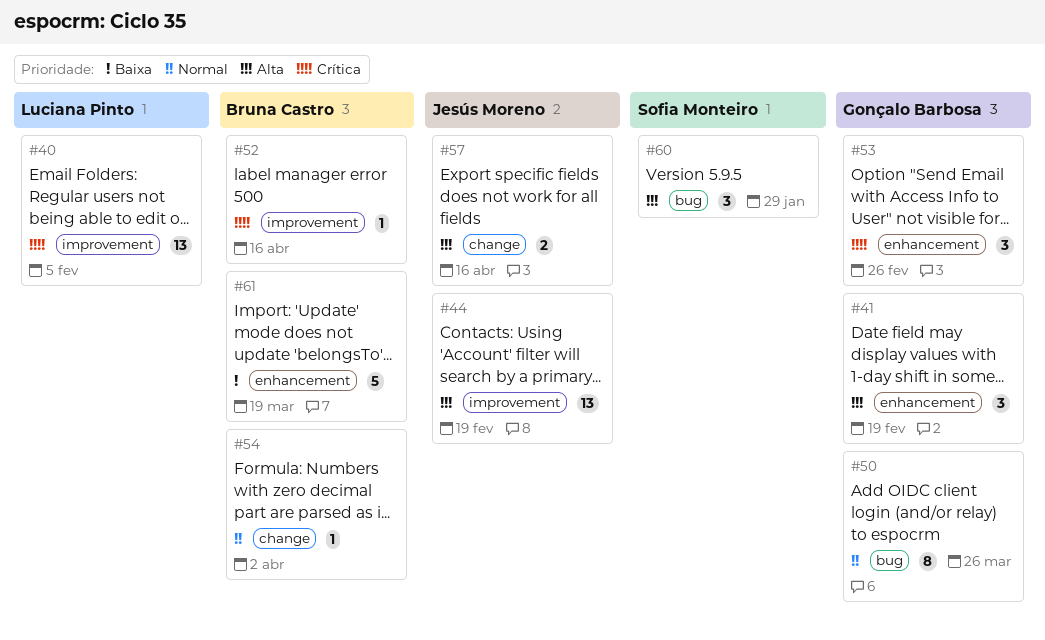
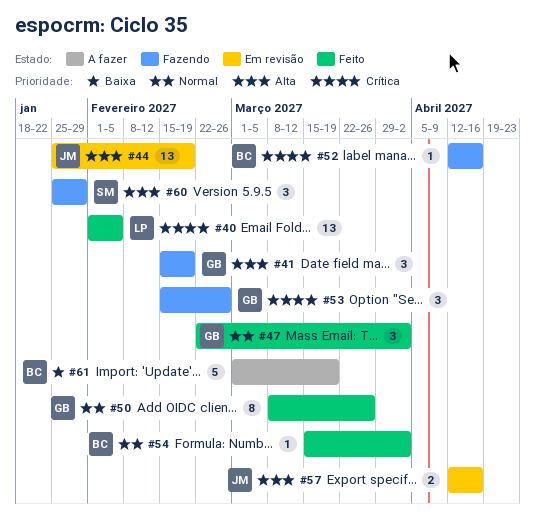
#47: none -> present

